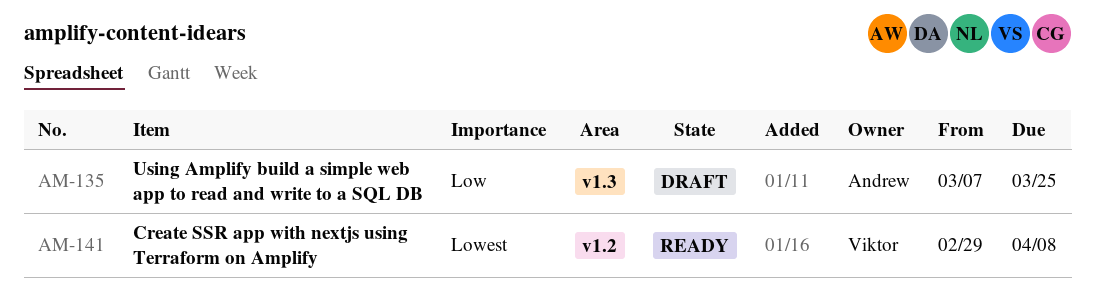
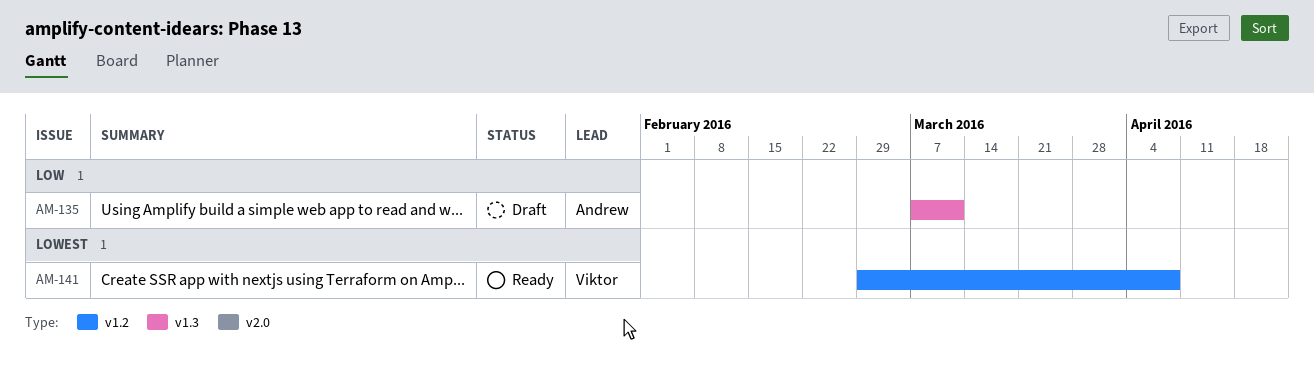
AM-135, due: Mar 25 -> Mar 11

